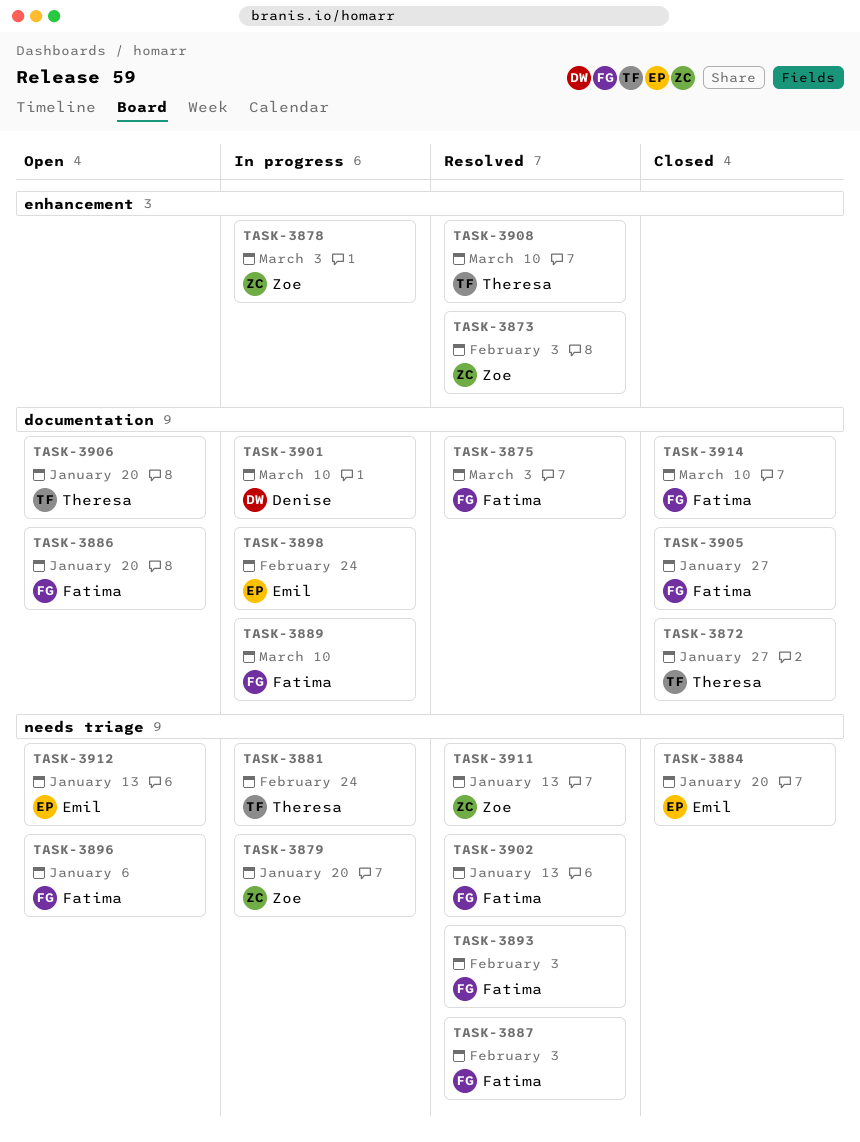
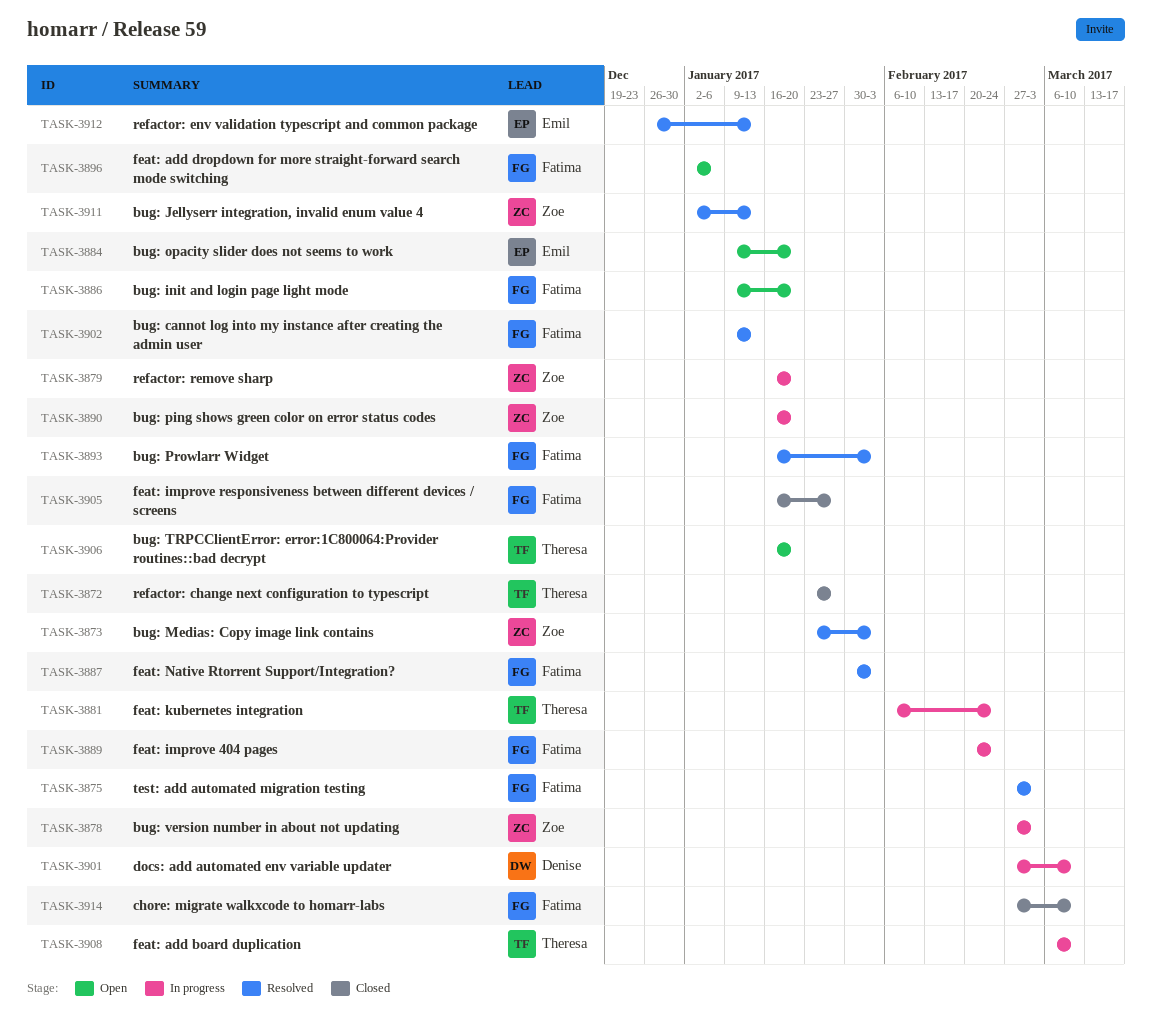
TASK-3884, status: Closed -> Open
TASK-3889, due: Mar 10 -> Feb 24
TASK-3890: none -> present
TASK-3898: present -> none
TASK-3908, status: Resolved -> In progress
TASK-3912, status: Open -> Resolved

